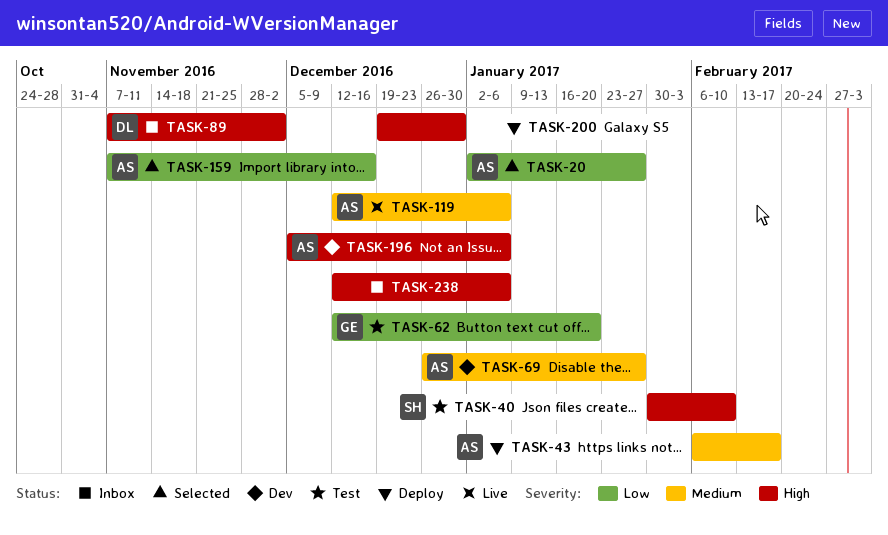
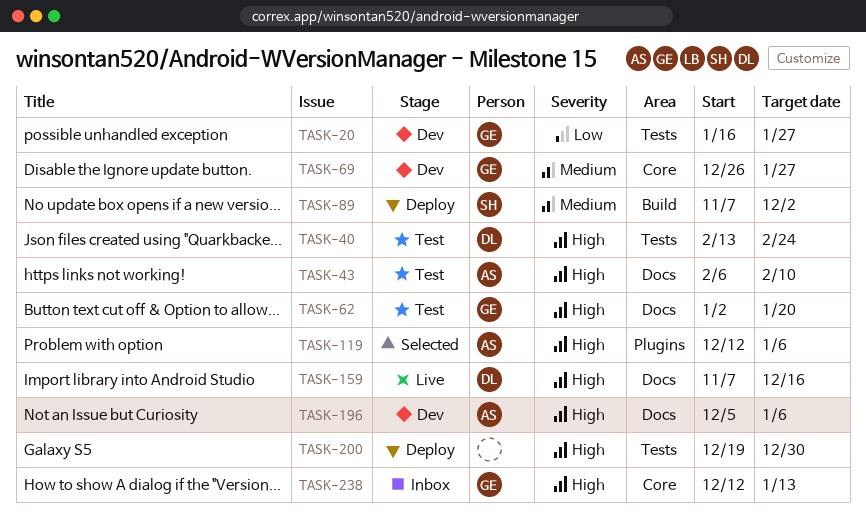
TASK-20, status: Selected -> Dev
TASK-20, owner: AS -> GE
TASK-20, start: Jan 2 -> Jan 16
TASK-40, owner: SH -> DL
TASK-40, start: Jan 30 -> Feb 13
TASK-40, due: Feb 10 -> Feb 24
TASK-43, status: Deploy -> Test
TASK-43, priority: Medium -> High
TASK-43, due: Feb 17 -> Feb 10
TASK-62, priority: Low -> High
TASK-62, start: Dec 12 -> Jan 2
TASK-69, owner: AS -> GE
TASK-89, status: Inbox -> Deploy
TASK-89, owner: DL -> SH
TASK-89, priority: High -> Medium
TASK-119, status: Live -> Selected
TASK-119, priority: Medium -> High
TASK-159, status: Selected -> Live
TASK-159, owner: AS -> DL
TASK-159, priority: Low -> High
TASK-238, owner: none -> GE
TASK-238, due: Jan 6 -> Jan 13

